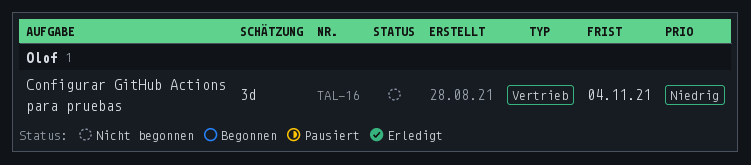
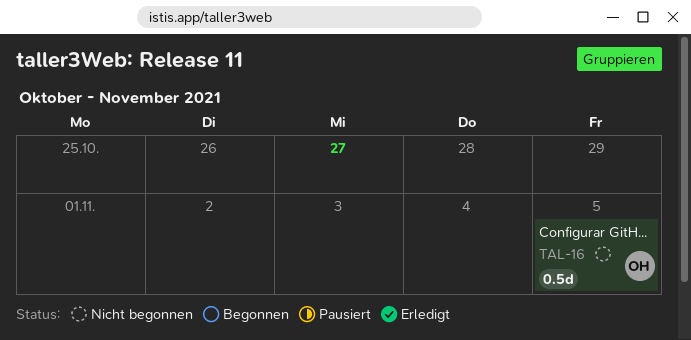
TAL-16, estimate: 3d -> 0.5d
TAL-16, due: Nov 4 -> Nov 5

